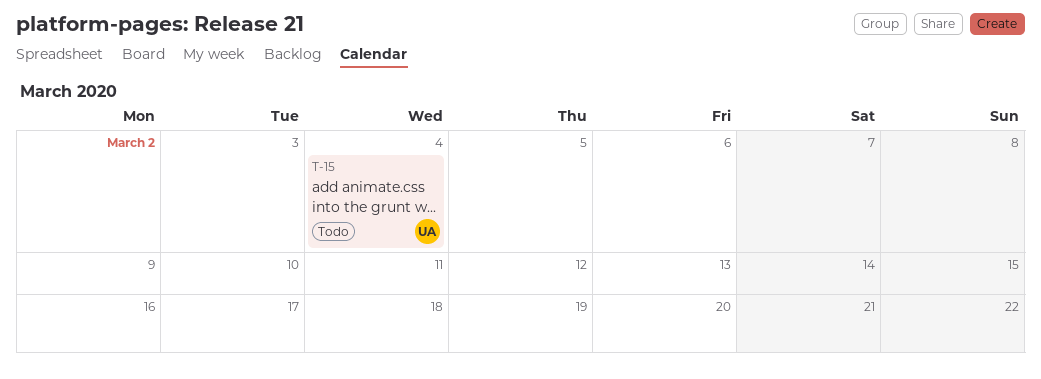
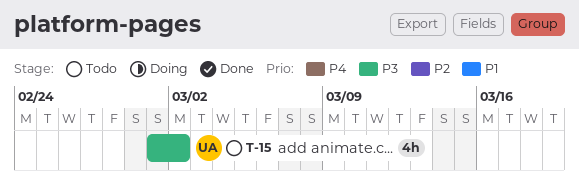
T-15, due: Mar 4 -> Mar 2

